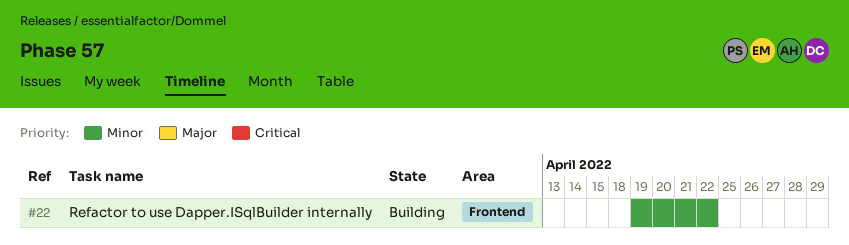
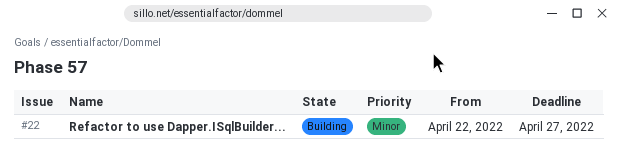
#22, start: Apr 19 -> Apr 22
#22, due: Apr 22 -> Apr 27

